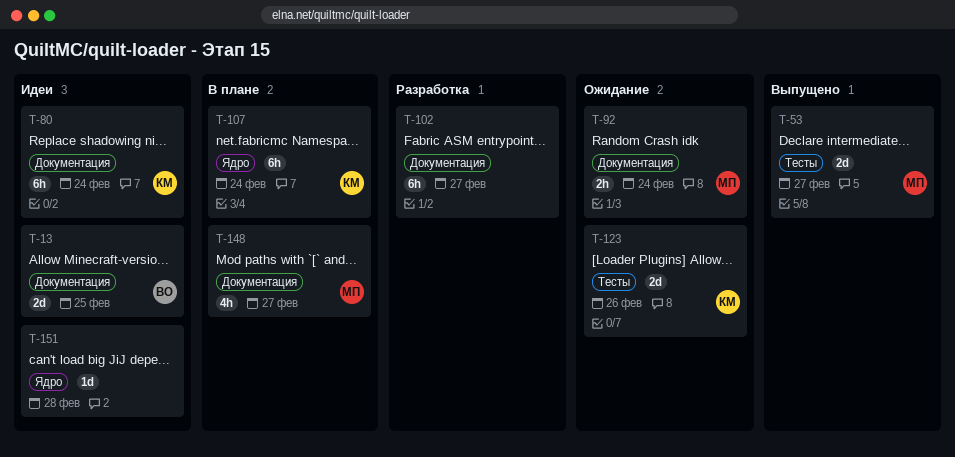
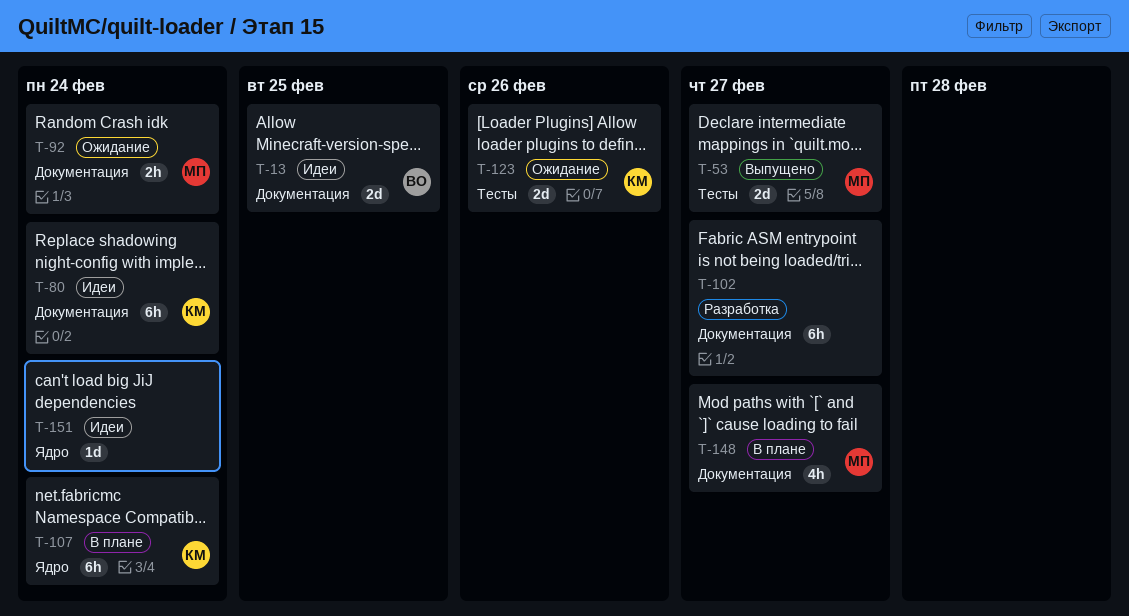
T-151, due: Feb 28 -> Feb 24

